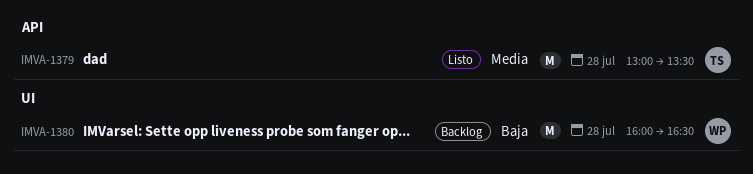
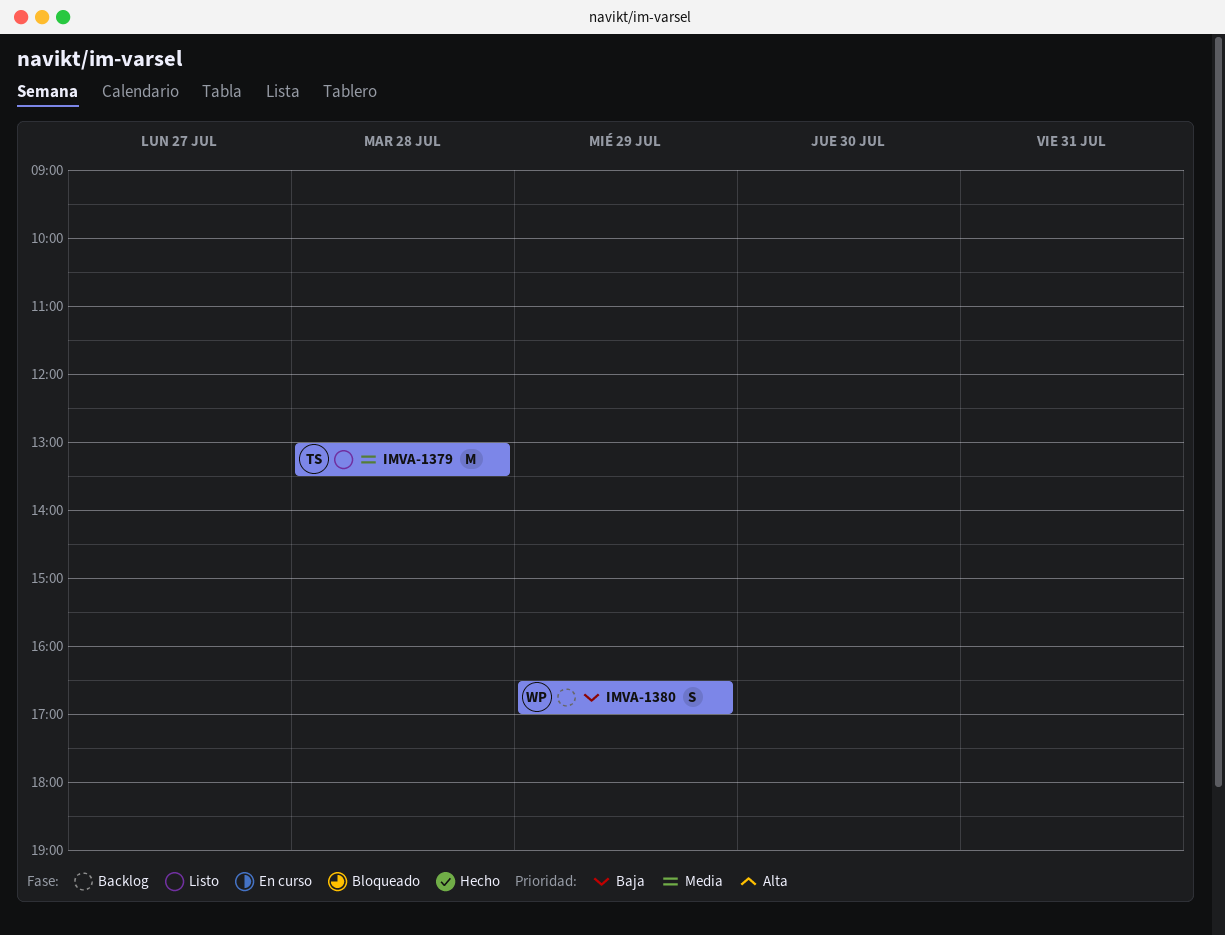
IMVA-1380, estimate: M -> S
IMVA-1380, day: Jul 28 -> Jul 29
IMVA-1380, begins: 16:00 -> 16:30
IMVA-1380, ends: 16:30 -> 17:00

